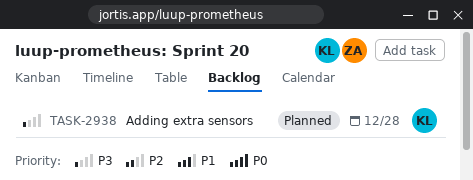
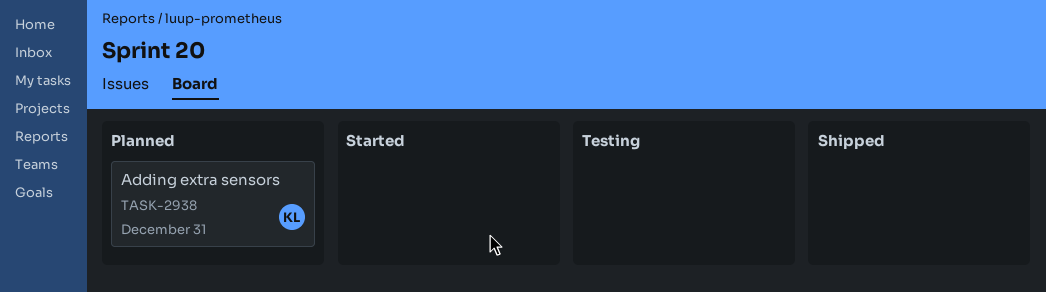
TASK-2938, due: Dec 28 -> Dec 31

